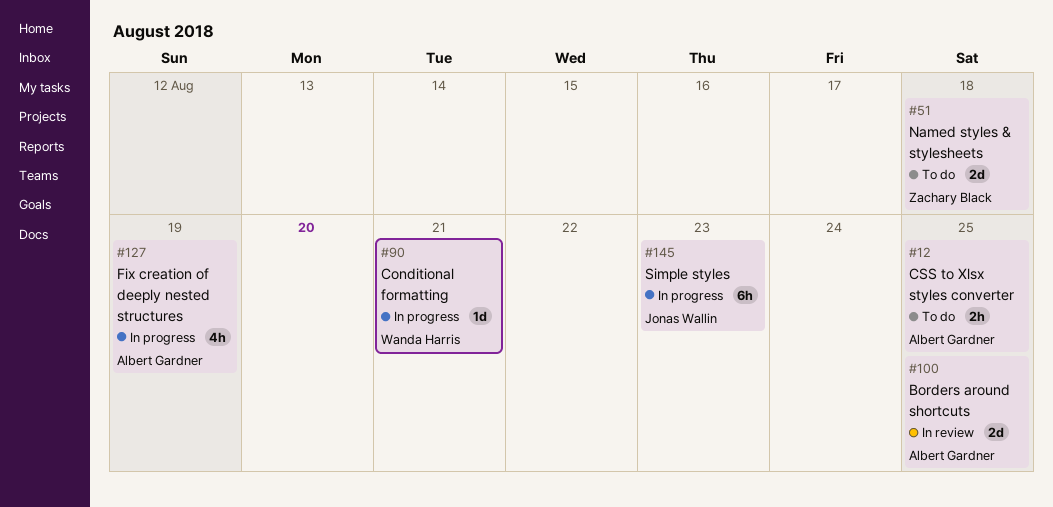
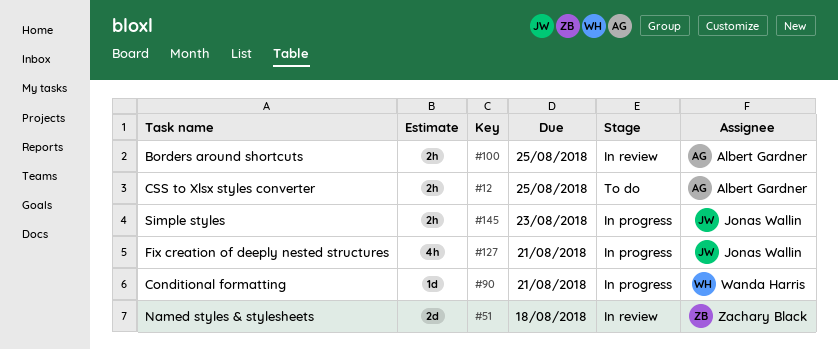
#51, status: To do -> In review
#100, estimate: 2d -> 2h
#127, owner: Albert Gardner -> Jonas Wallin
#127, due: Aug 19 -> Aug 21
#145, estimate: 6h -> 2h

